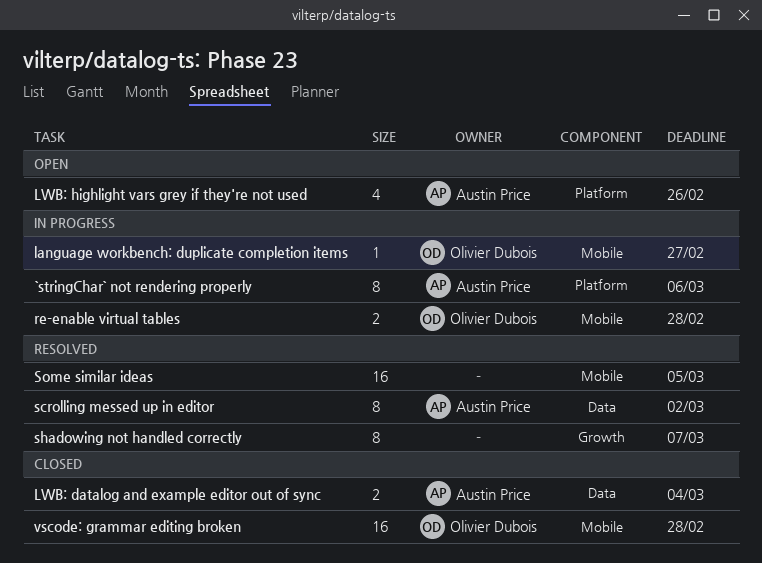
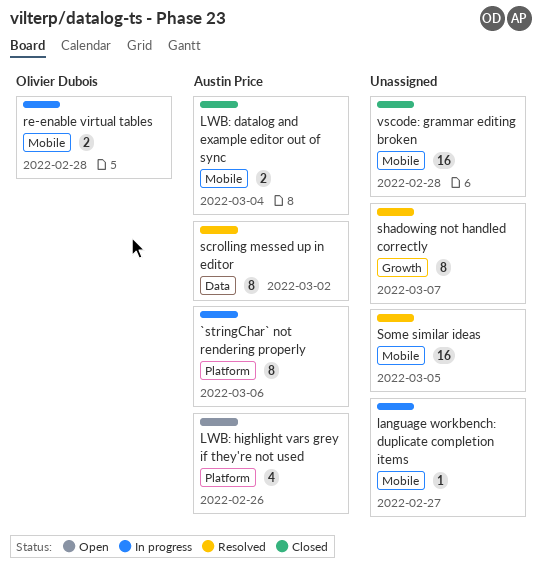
language workbench: duplicate completion items, owner: Olivier Dubois -> none
LWB: datalog and example editor out of sync, label: Data -> Mobile
vscode: grammar editing broken, owner: Olivier Dubois -> none

